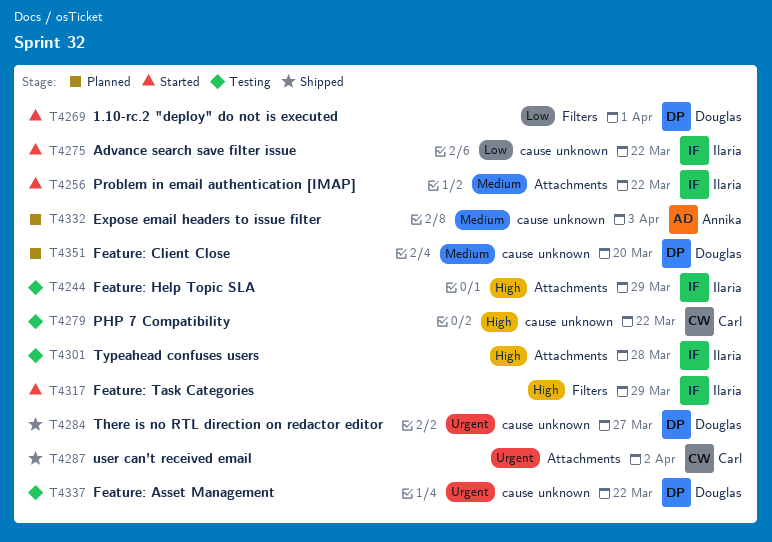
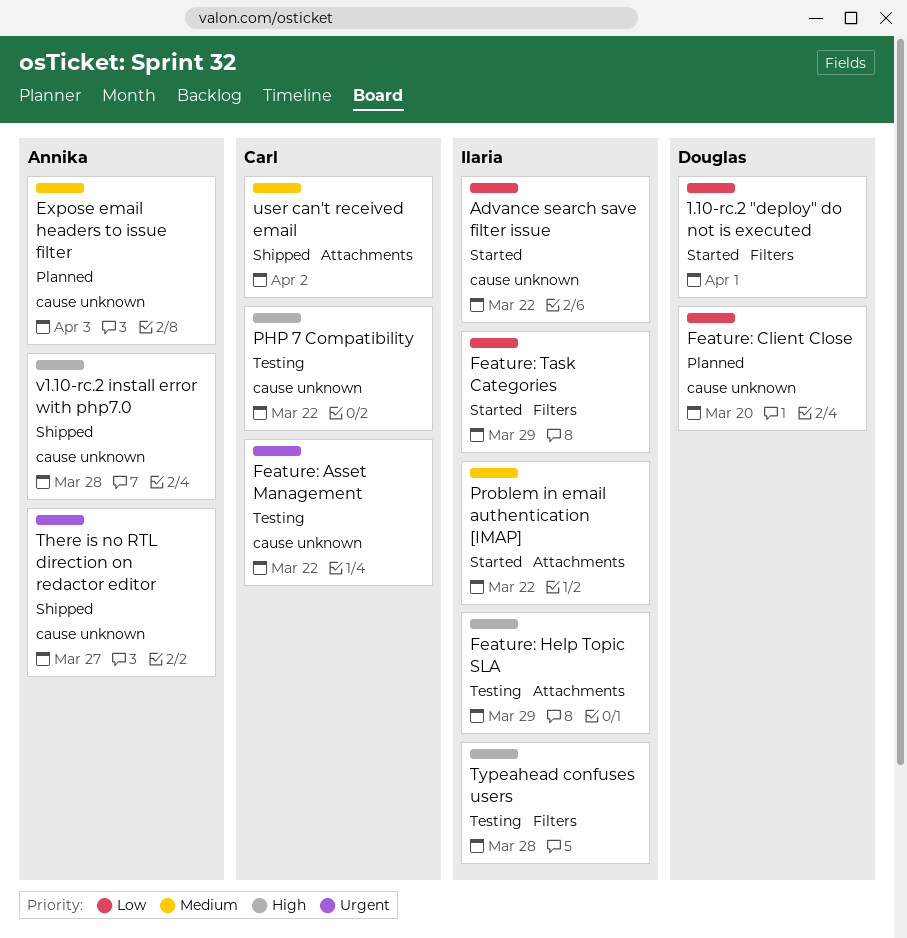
Feature: Asset Management, owner: Douglas -> Carl
Feature: Client Close, priority: Medium -> Low
Feature: Task Categories, priority: High -> Low
There is no RTL direction on redactor editor, owner: Douglas -> Annika
Typeahead confuses users, label: Attachments -> Filters
user can't received email, priority: Urgent -> Medium
v1.10-rc.2 install error with php7.0: none -> present

